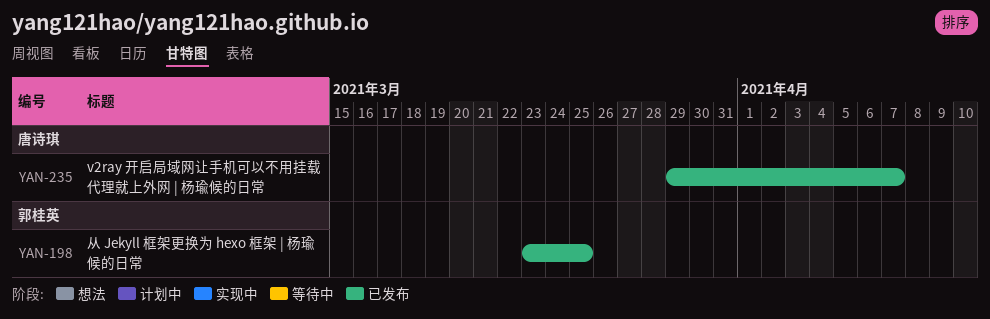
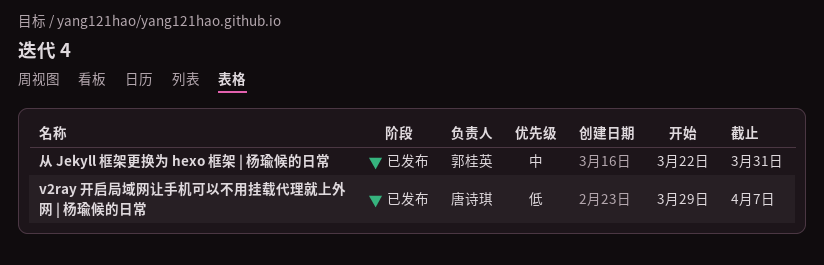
从 Jekyll 框架更换为 hexo 框架 | 杨瑜候的日常, start: Mar 23 -> Mar 22
从 Jekyll 框架更换为 hexo 框架 | 杨瑜候的日常, due: Mar 25 -> Mar 31

